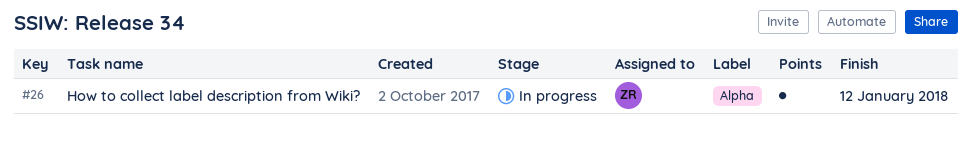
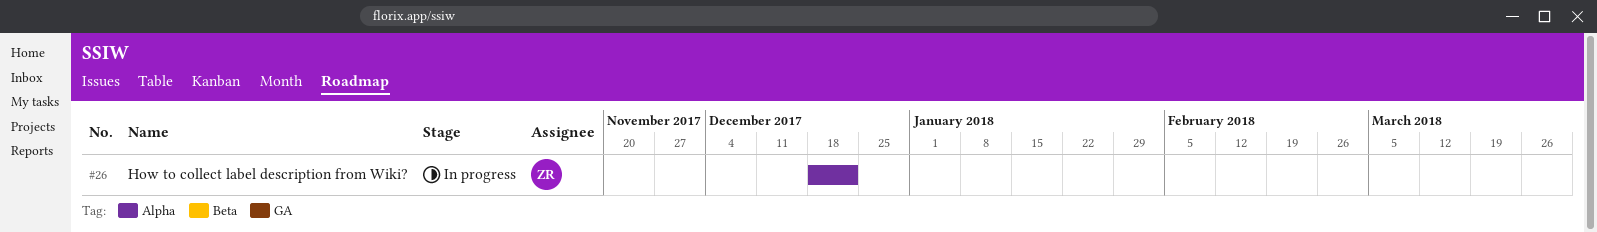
#26, due: Jan 12 -> Dec 22

